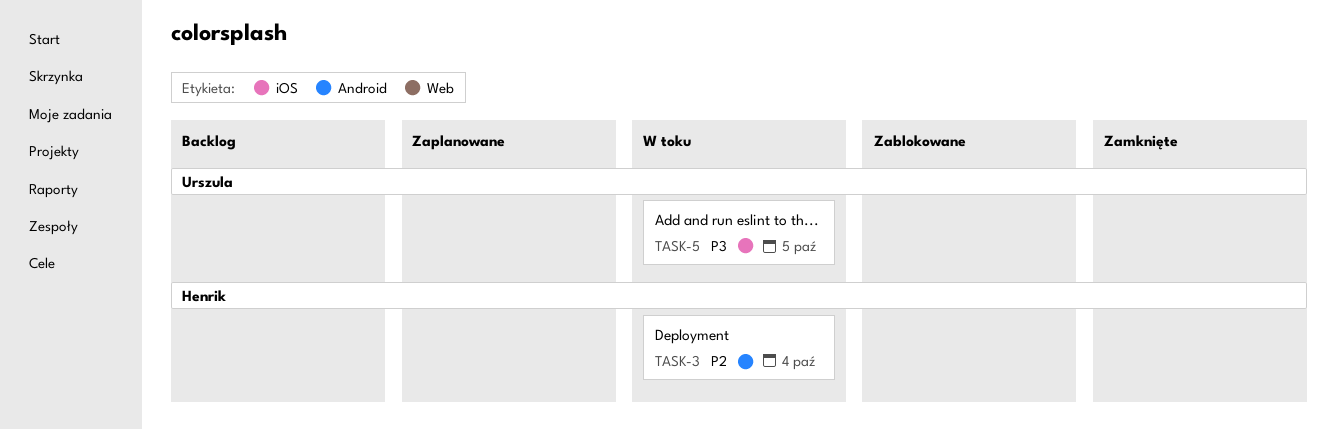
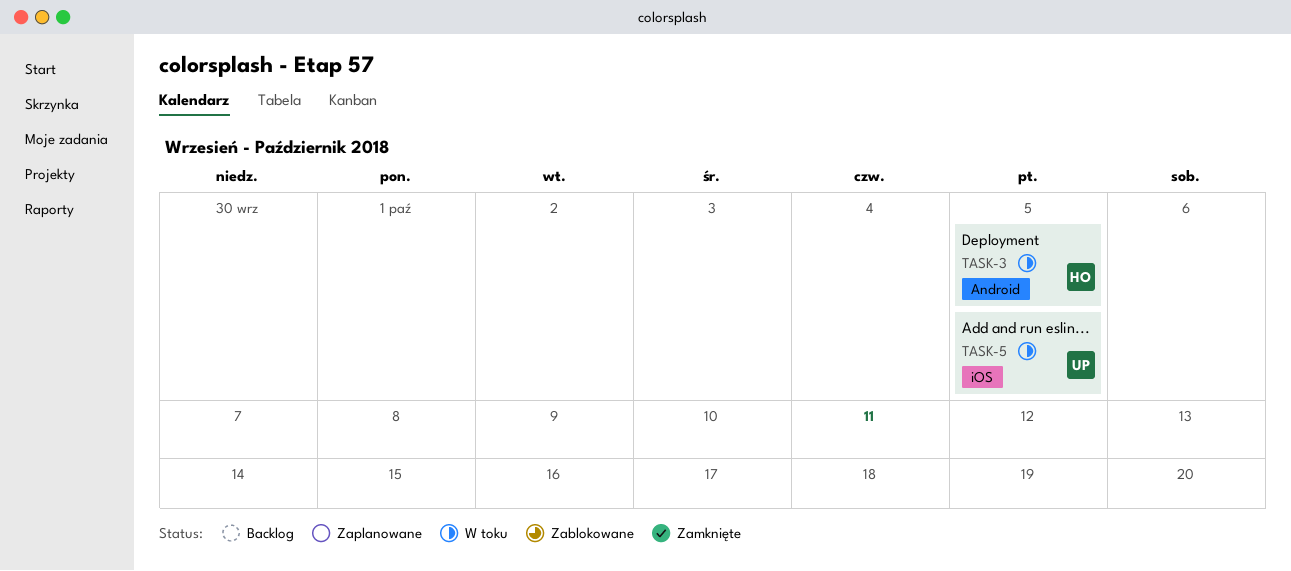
TASK-3, due: Oct 4 -> Oct 5

